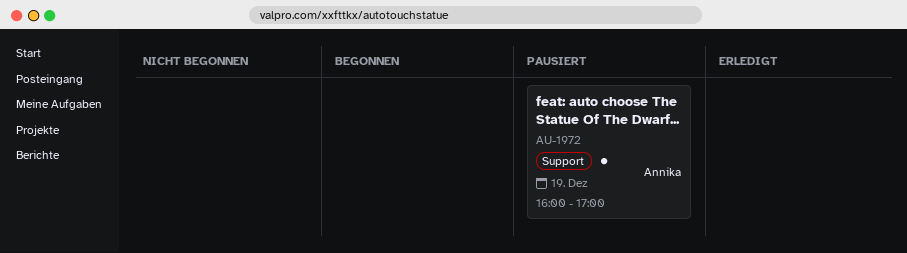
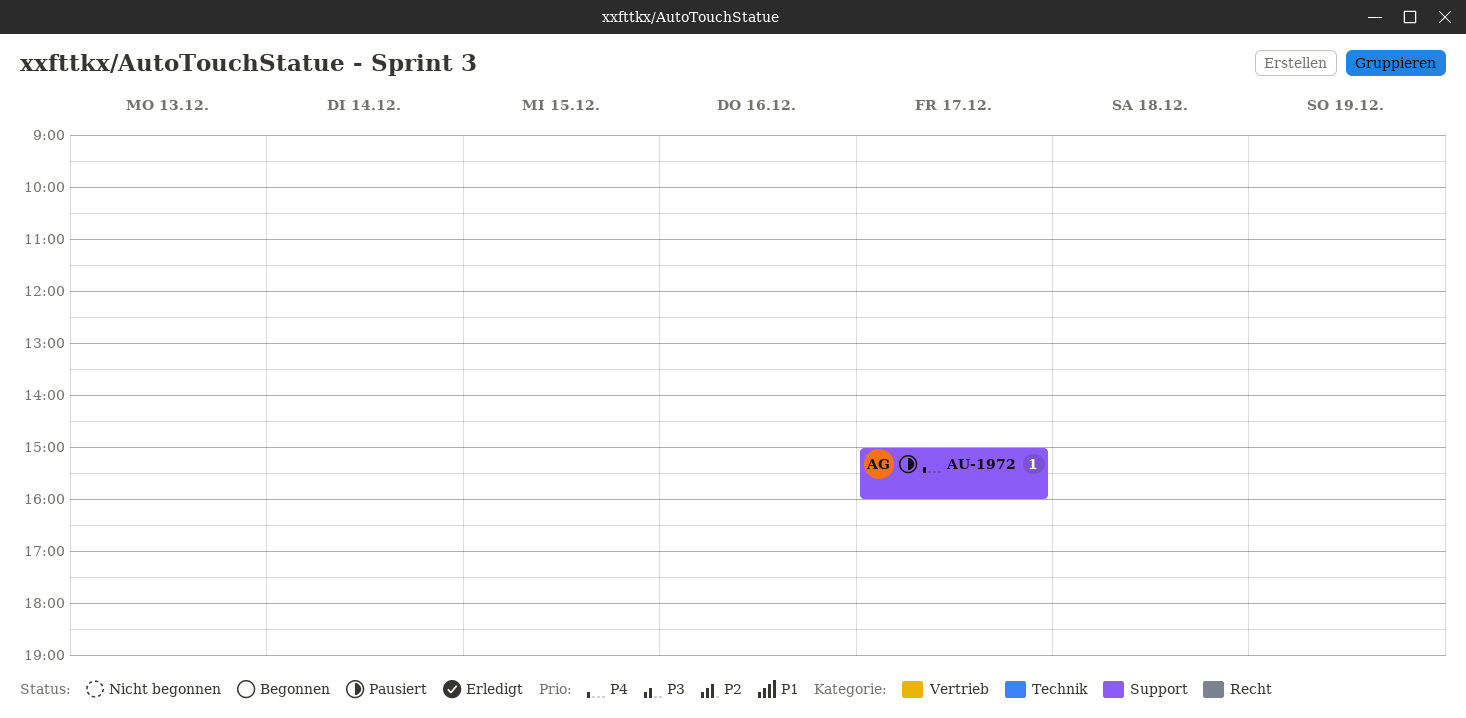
AU-1972, day: Dec 19 -> Dec 17
AU-1972, begins: 16:00 -> 15:00
AU-1972, ends: 17:00 -> 16:00

